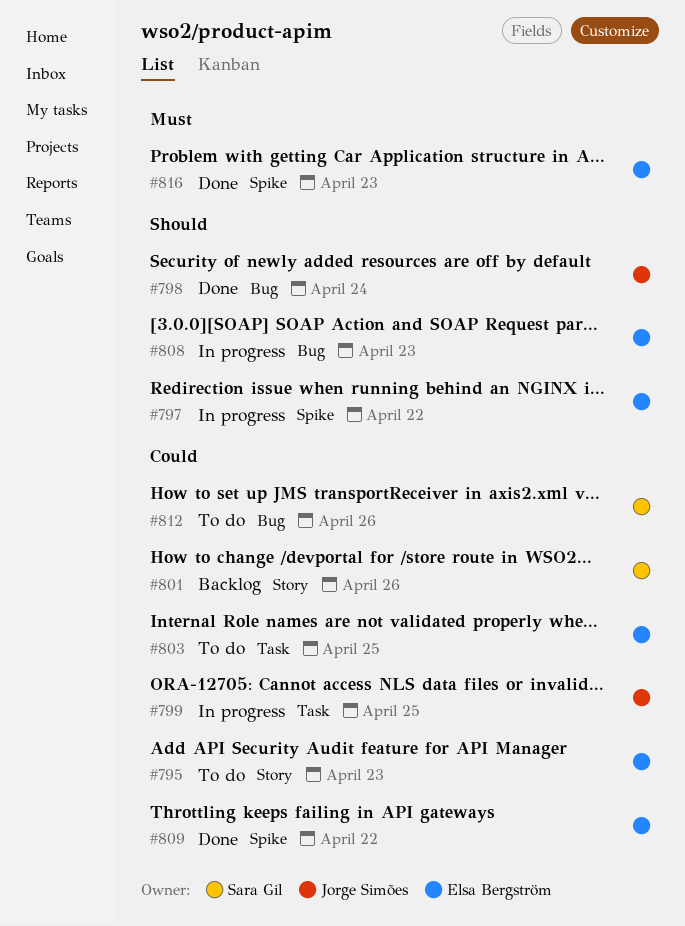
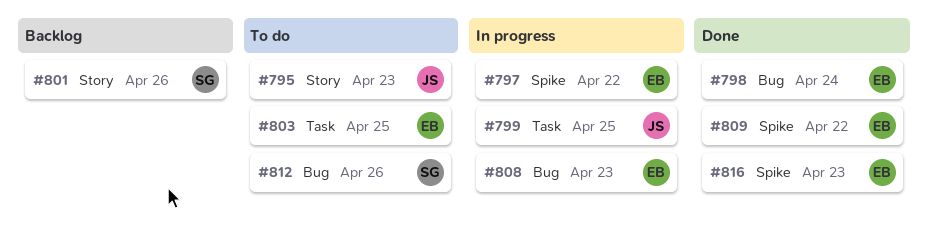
#795, owner: Elsa Bergström -> Jorge Simões
#798, owner: Jorge Simões -> Elsa Bergström

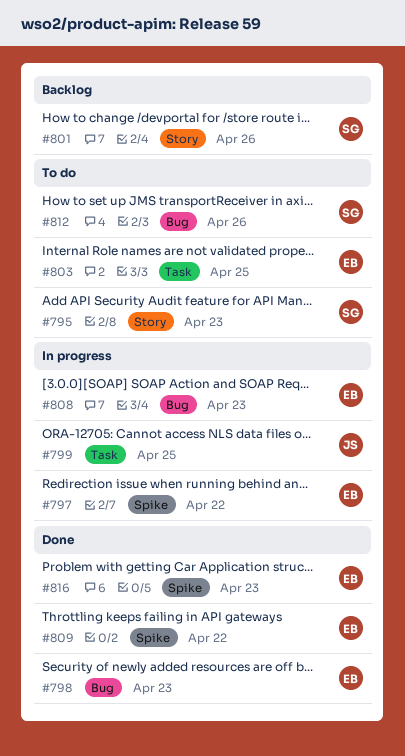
#795, owner: JS -> SG
#798, due: Apr 24 -> Apr 23

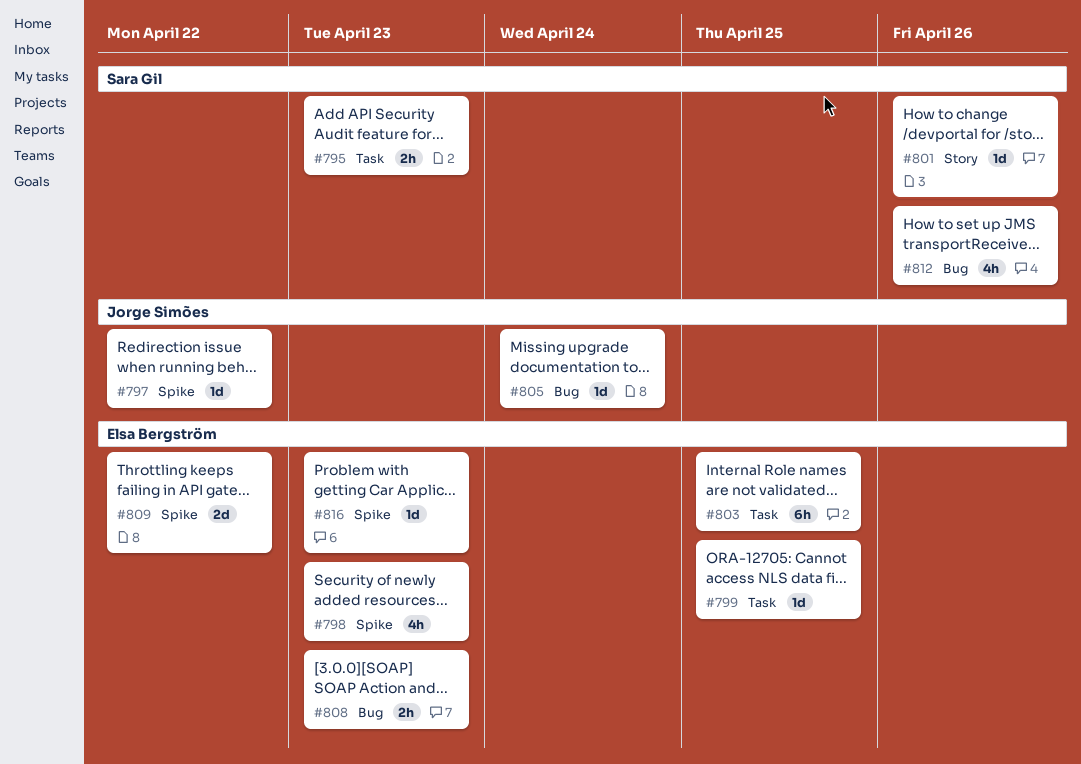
#795, label: Story -> Task
#797, owner: Elsa Bergström -> Jorge Simões
#798, label: Bug -> Spike
#799, owner: Jorge Simões -> Elsa Bergström
#805: none -> present

